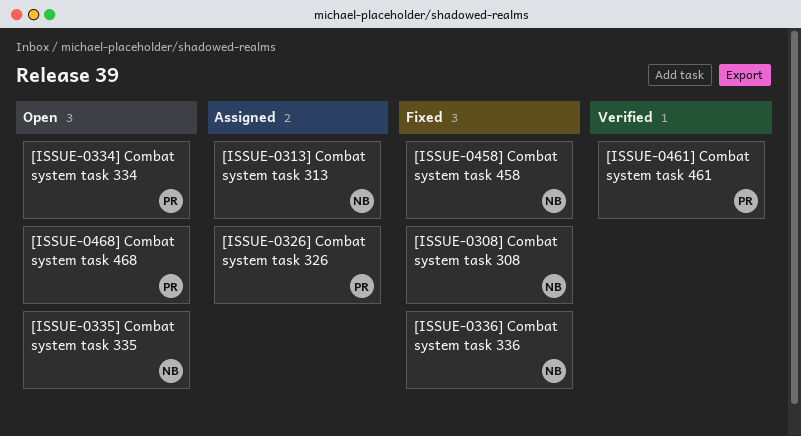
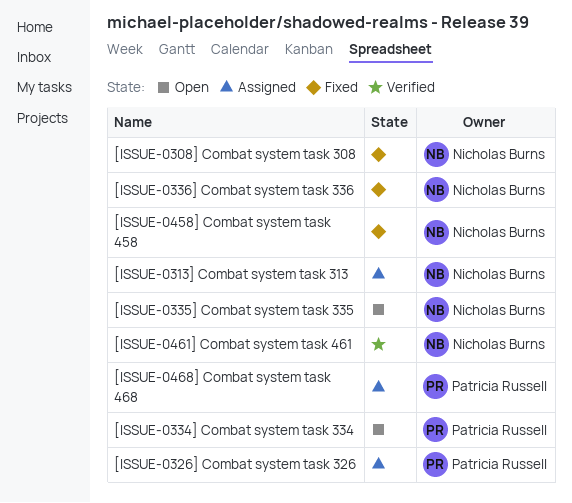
[ISSUE-0461] Combat system task 461, owner: Patricia Russell -> Nicholas Burns
[ISSUE-0468] Combat system task 468, status: Open -> Assigned

